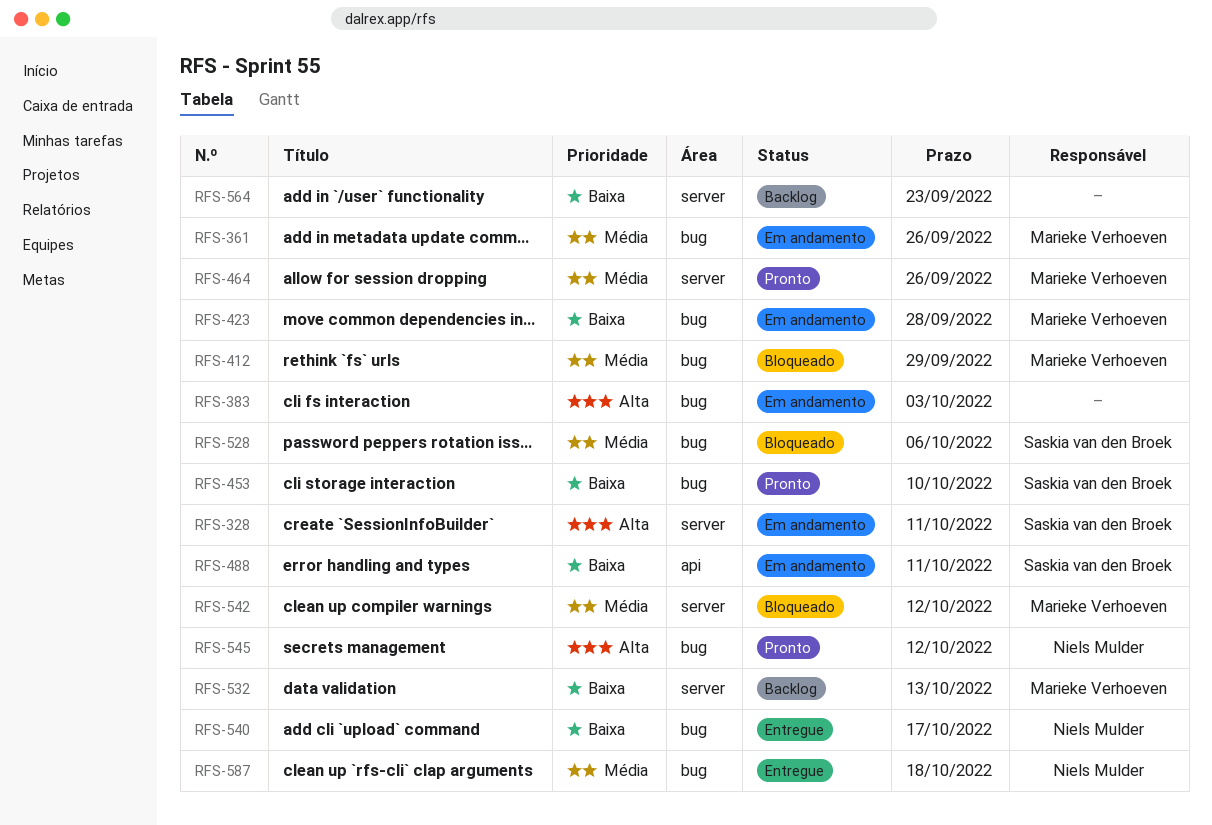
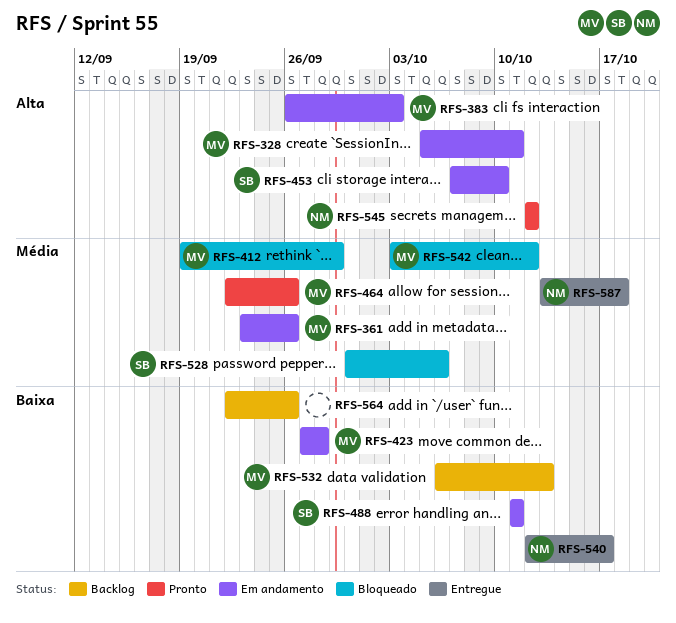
RFS-328, owner: Saskia van den Broek -> Marieke Verhoeven
RFS-383, owner: none -> Marieke Verhoeven
RFS-453, status: Pronto -> Em andamento
RFS-453, priority: Baixa -> Alta
RFS-564, due: Sep 23 -> Sep 26

